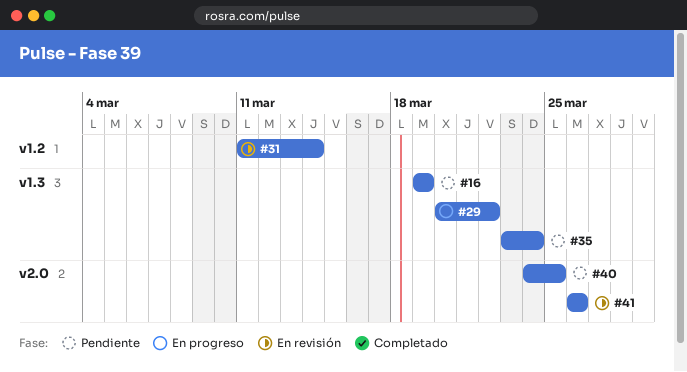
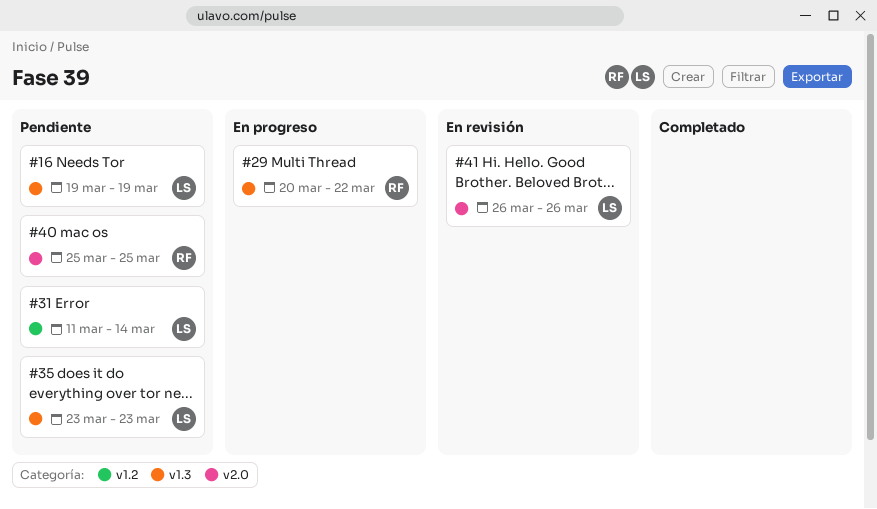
#31, status: En revisión -> Pendiente
#35, due: Mar 24 -> Mar 23
#40, start: Mar 24 -> Mar 25

